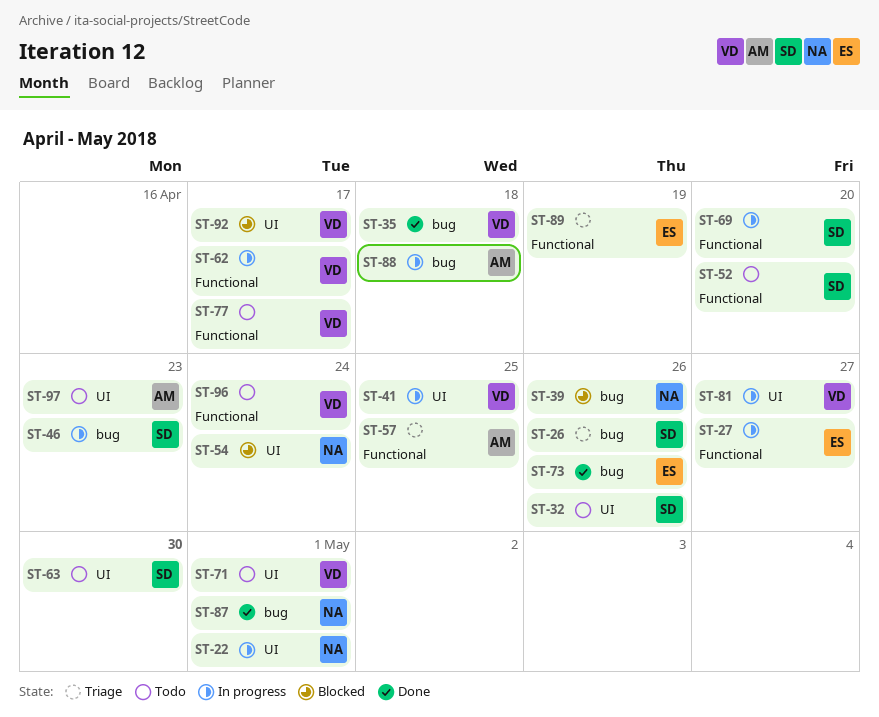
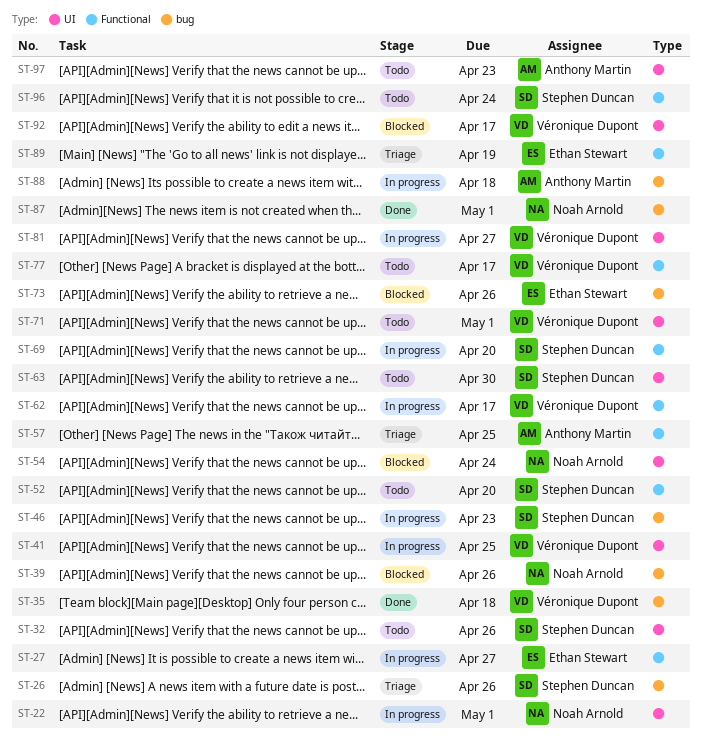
ST-73, status: Done -> Blocked
ST-96, owner: Véronique Dupont -> Stephen Duncan

